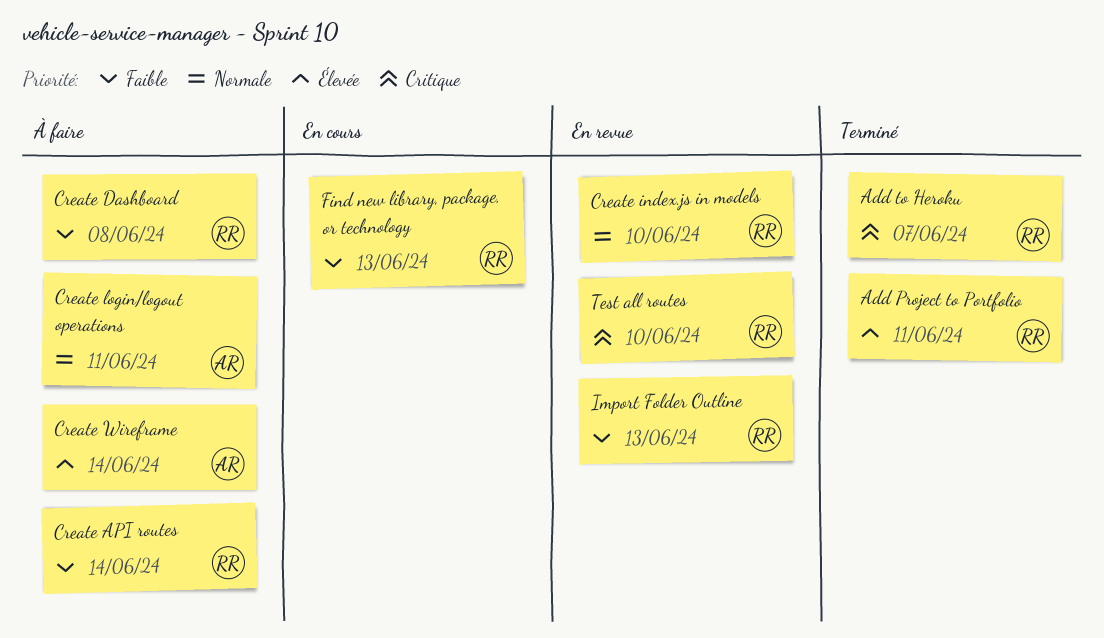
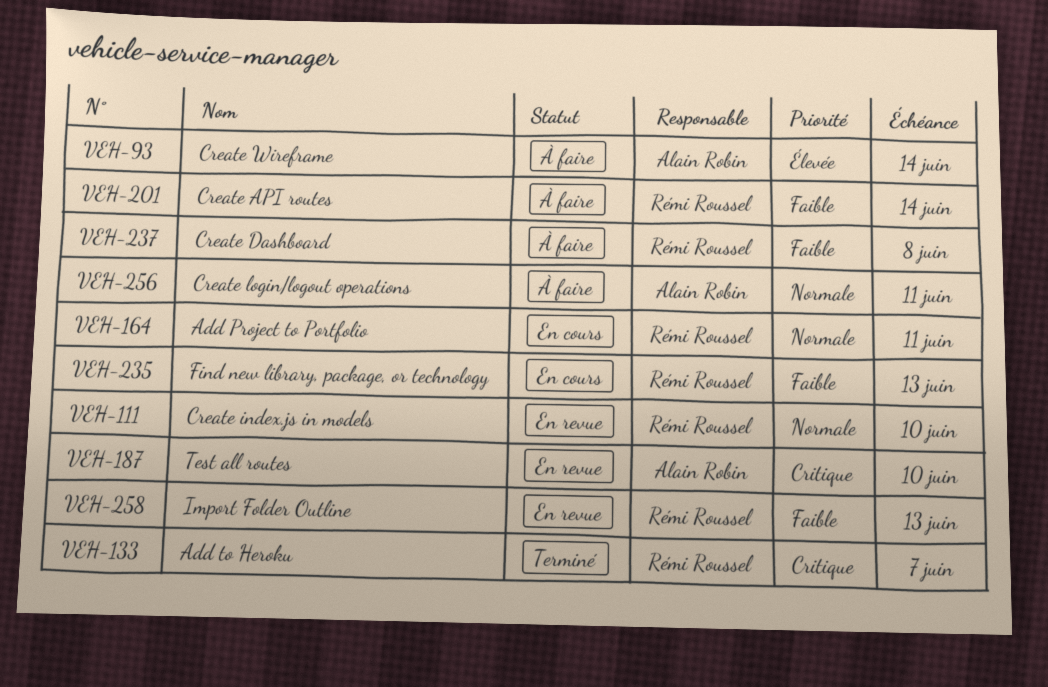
Add Project to Portfolio, status: Terminé -> En cours
Add Project to Portfolio, priority: Élevée -> Normale
Test all routes, owner: Rémi Roussel -> Alain Robin

